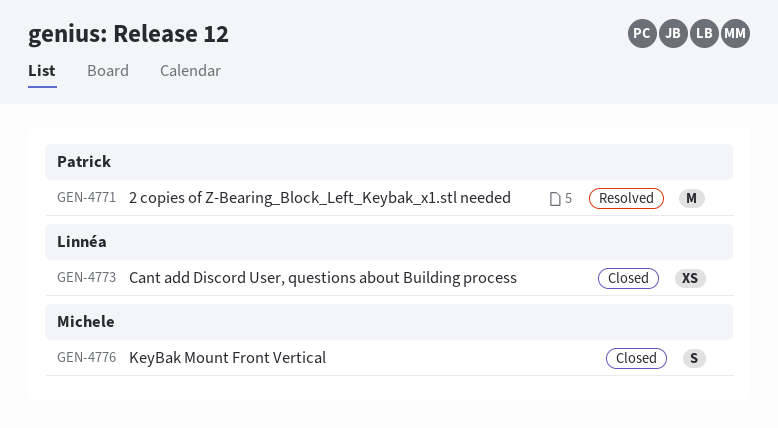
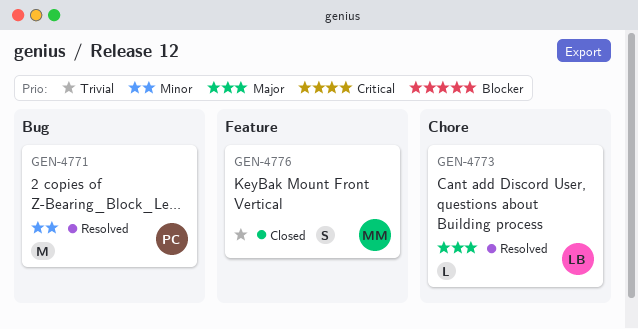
GEN-4773, status: Closed -> Resolved
GEN-4773, estimate: XS -> L

